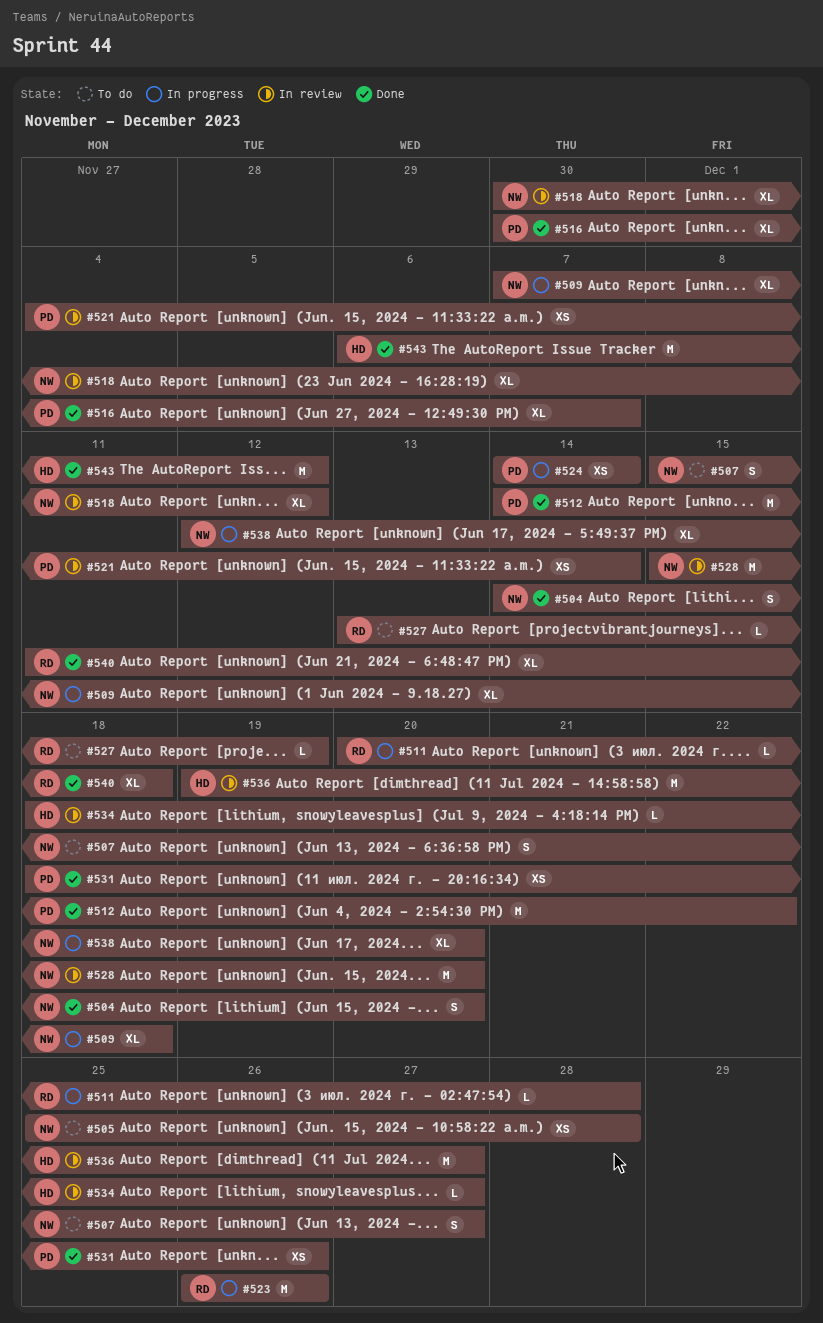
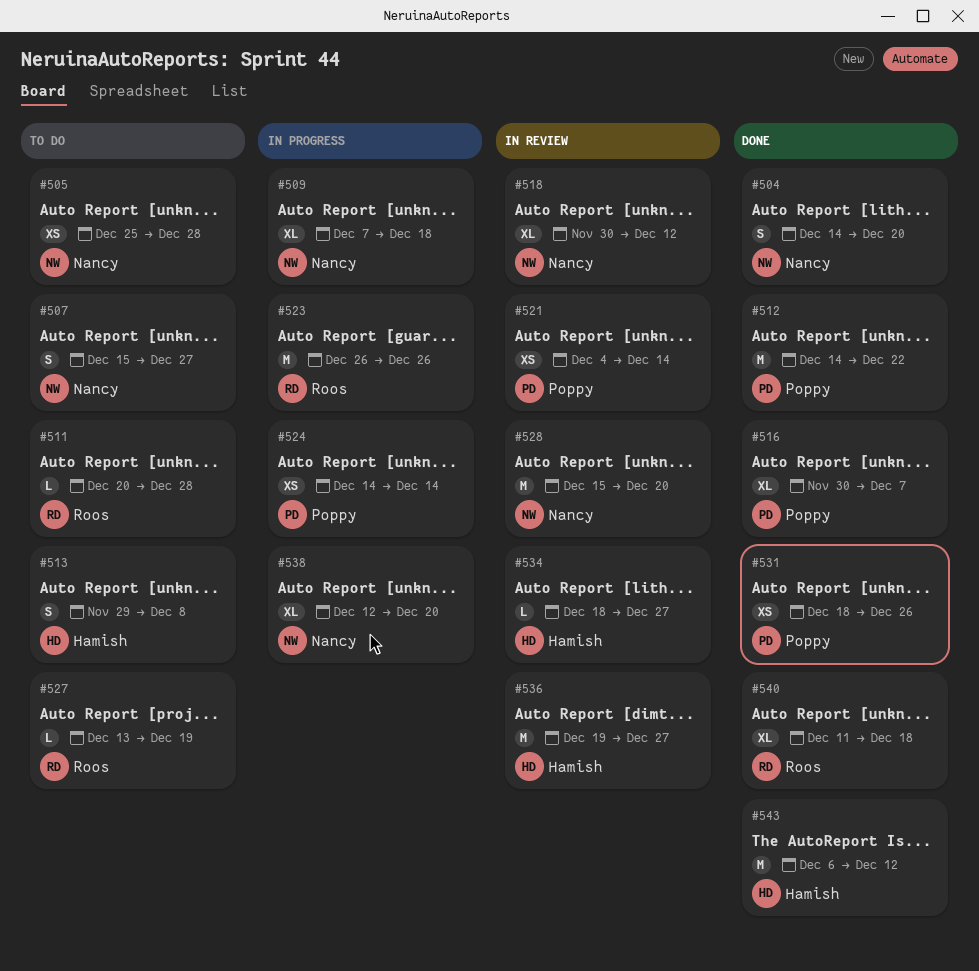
#511, status: In progress -> To do
#513: none -> present

